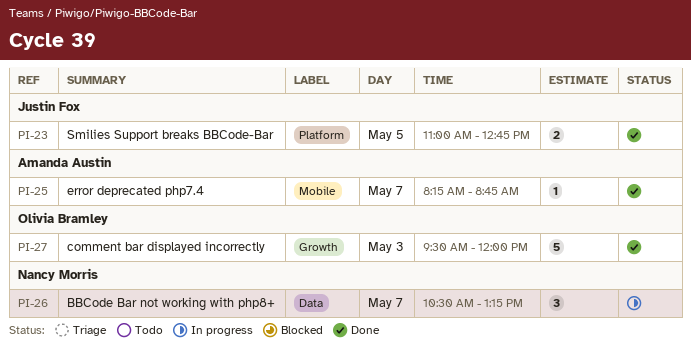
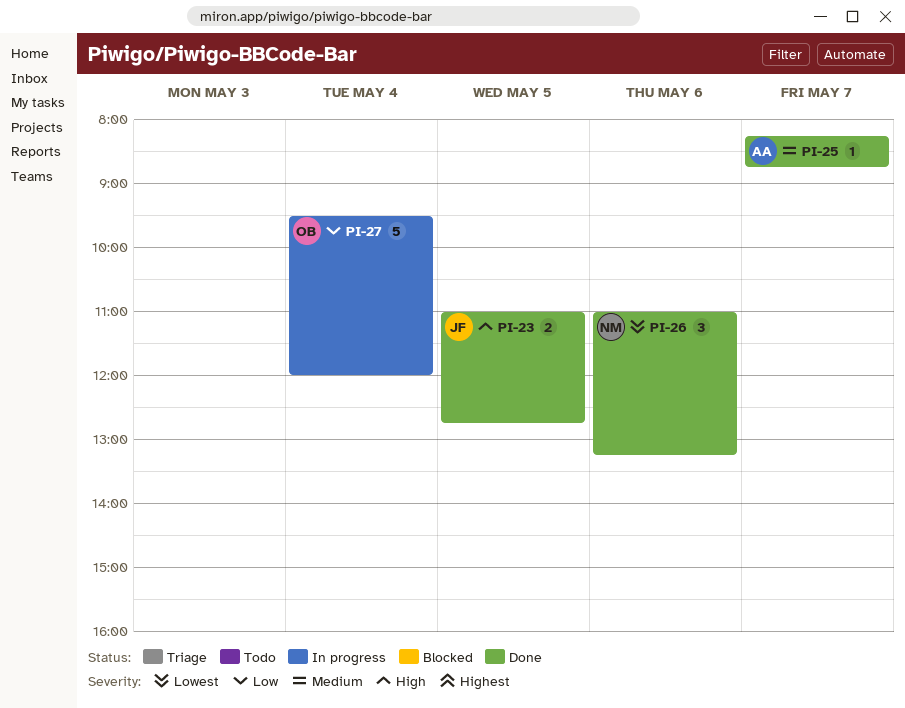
PI-26, status: In progress -> Done
PI-26, day: May 7 -> May 6
PI-26, begins: 10:30 -> 11:00
PI-27, status: Done -> In progress
PI-27, day: May 3 -> May 4

